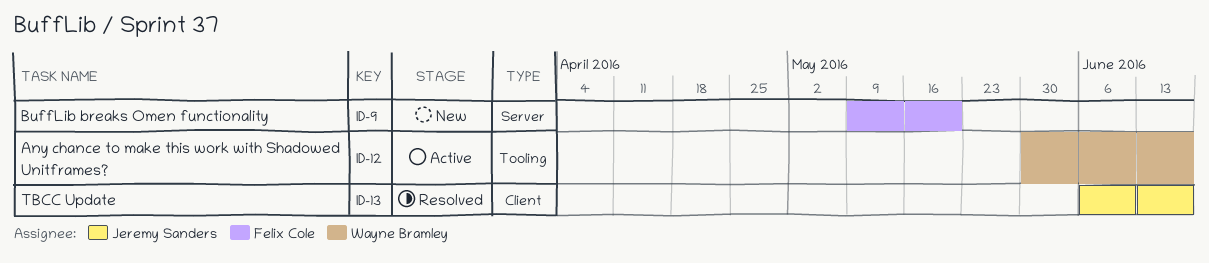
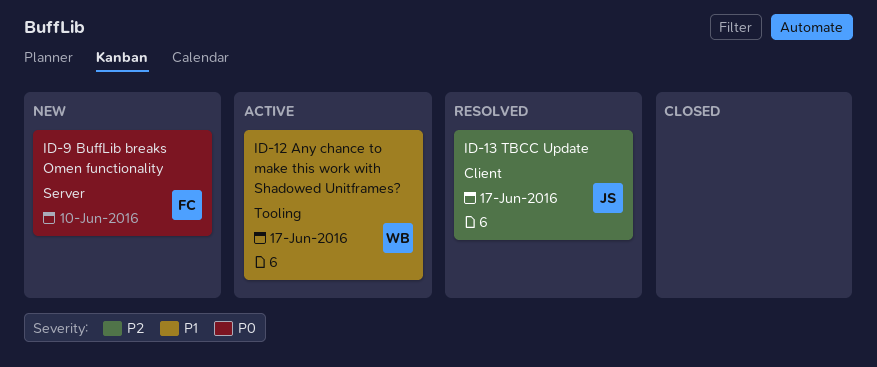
ID-9, due: May 20 -> Jun 10

